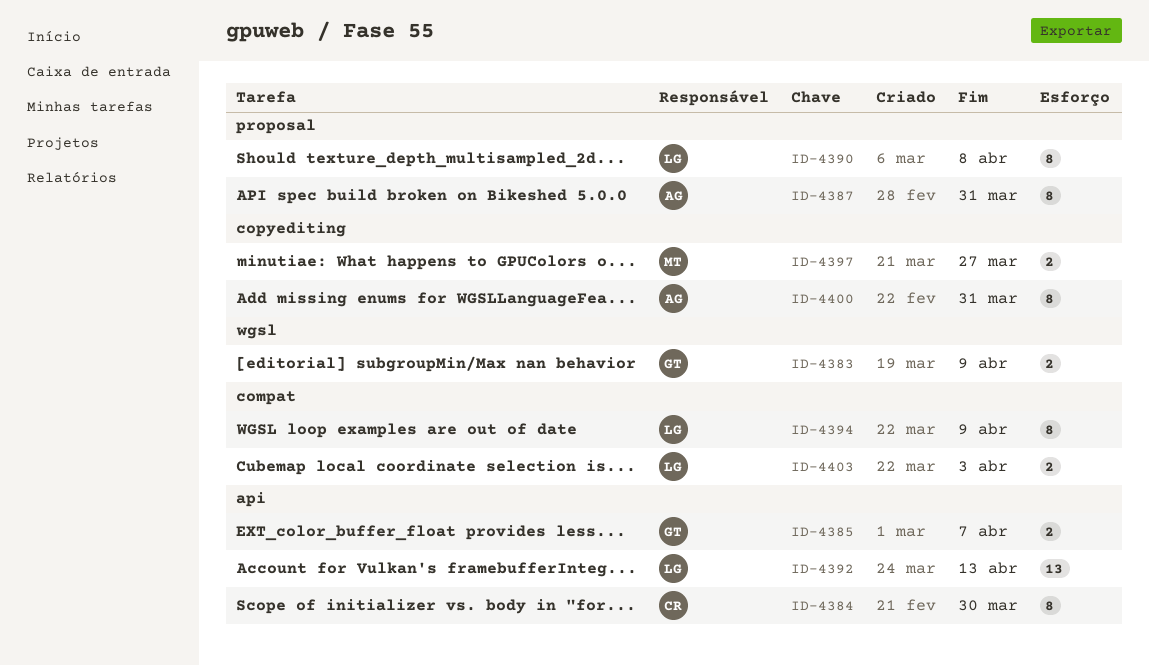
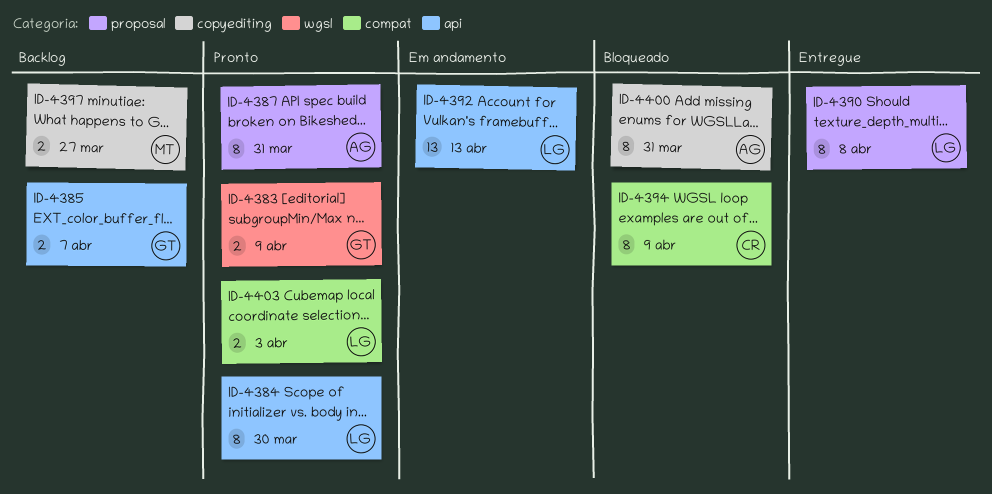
ID-4384, owner: CR -> LG
ID-4394, owner: LG -> CR

